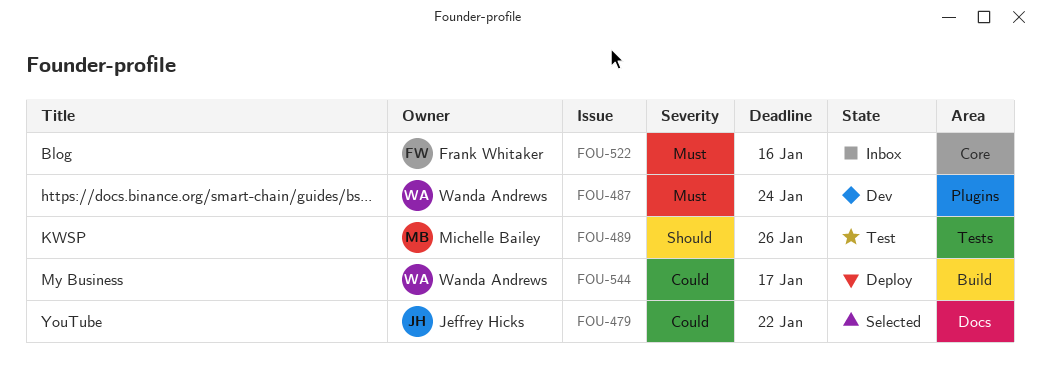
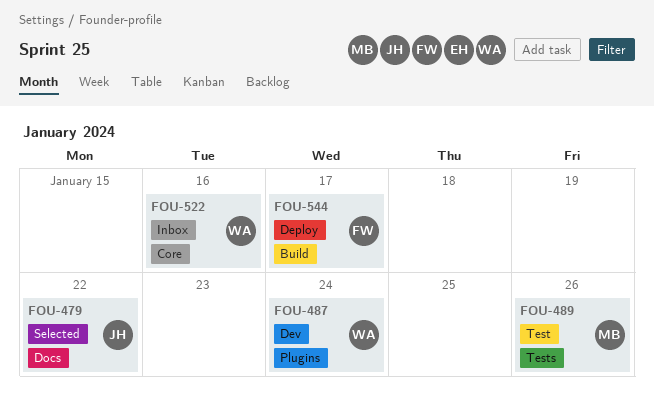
FOU-522, owner: Frank Whitaker -> Wanda Andrews
FOU-544, owner: Wanda Andrews -> Frank Whitaker

